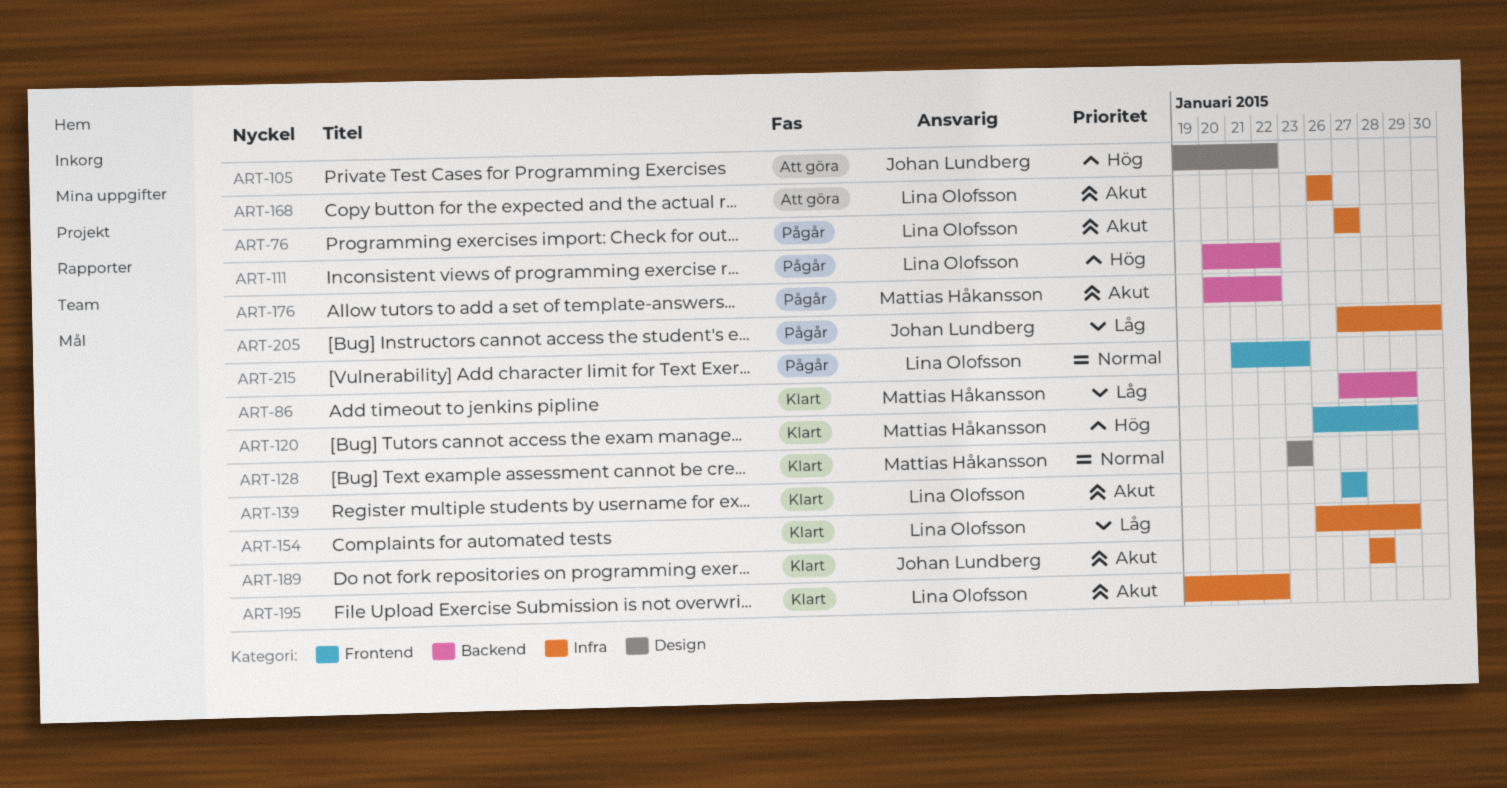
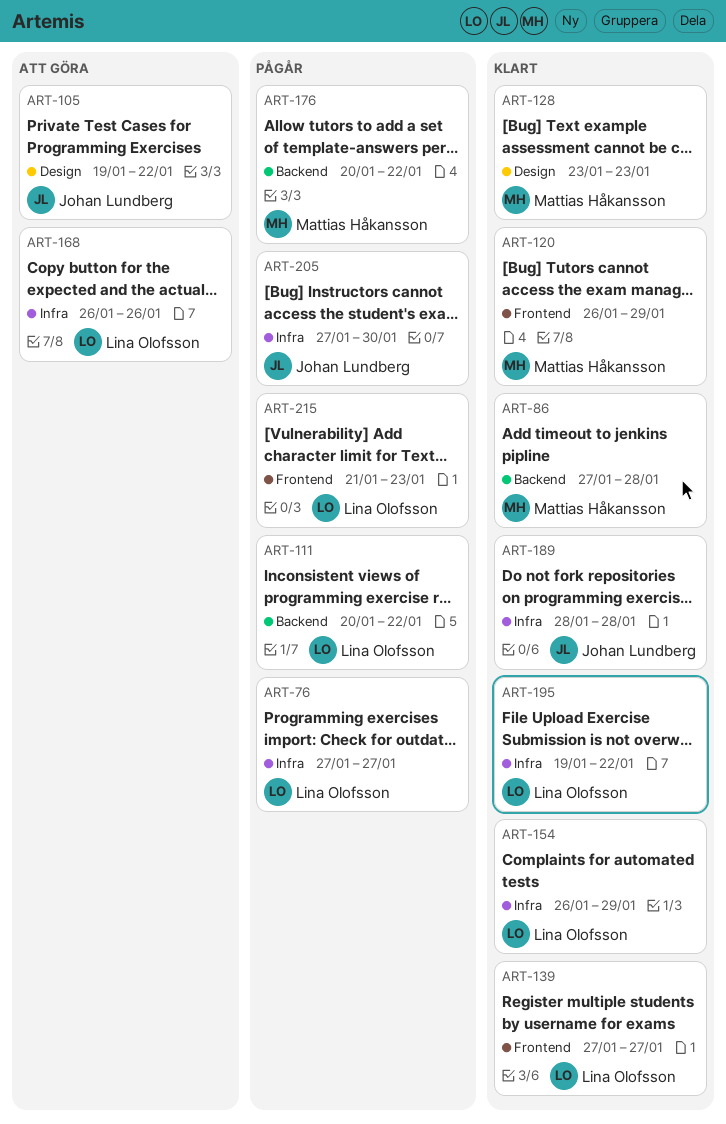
ART-86, due: Jan 29 -> Jan 28

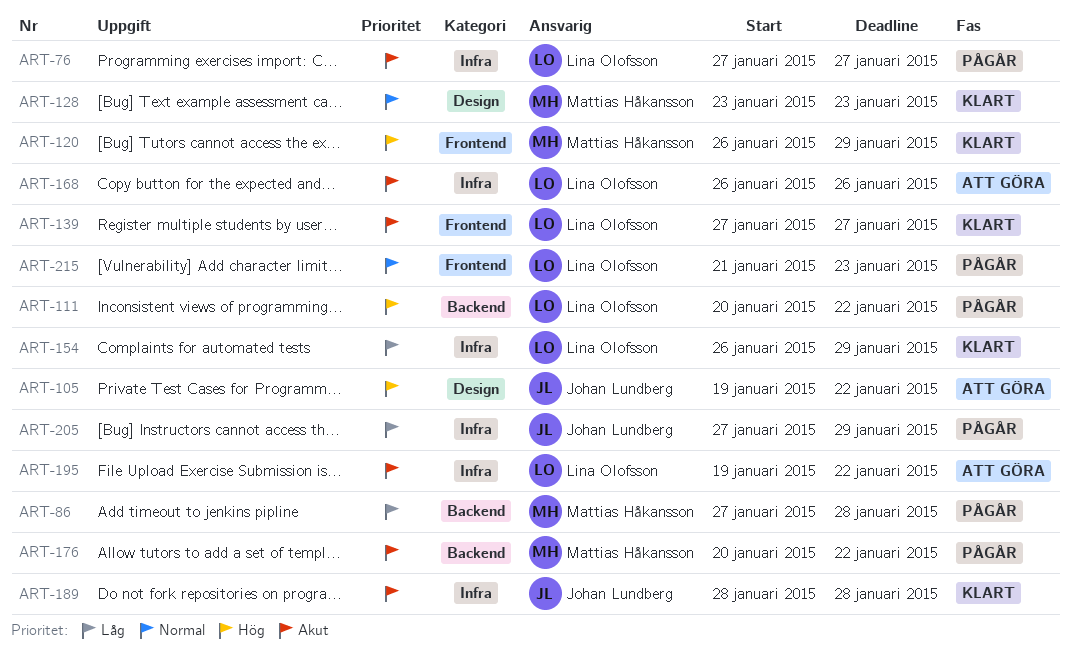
ART-86, status: Klart -> Pågår
ART-195, status: Klart -> Att göra
ART-205, due: Jan 30 -> Jan 29

